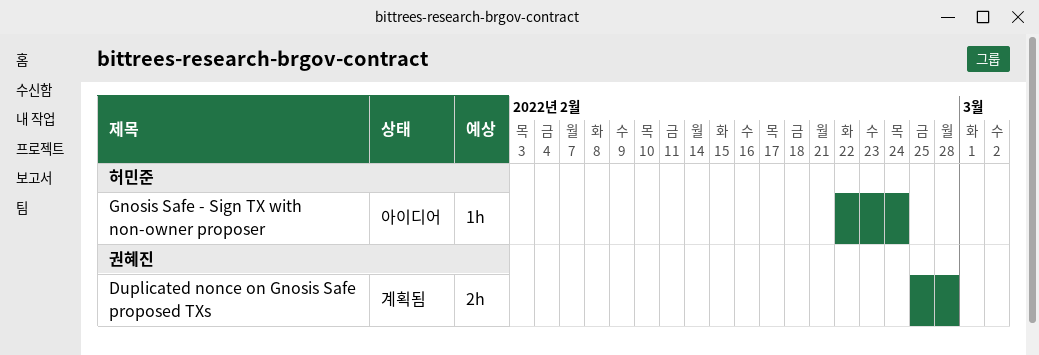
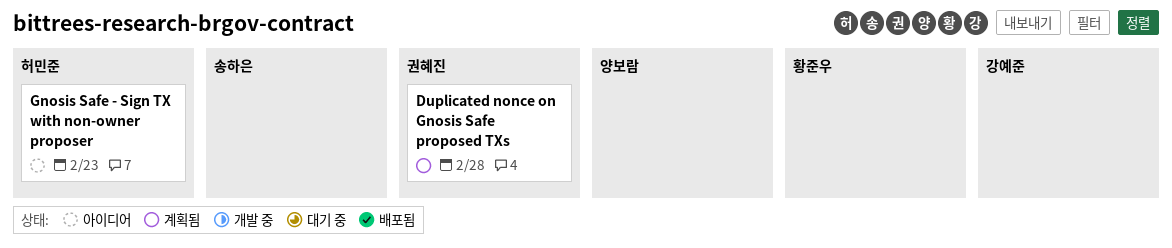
Gnosis Safe - Sign TX with non-owner proposer, due: Feb 24 -> Feb 23

